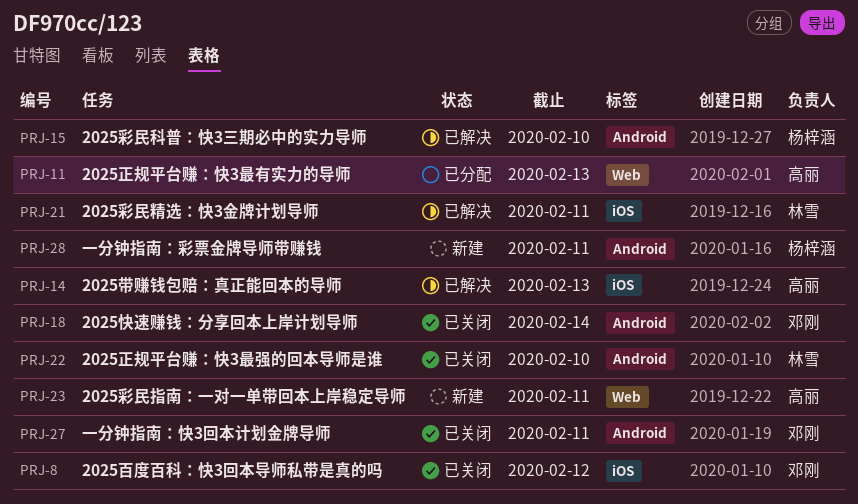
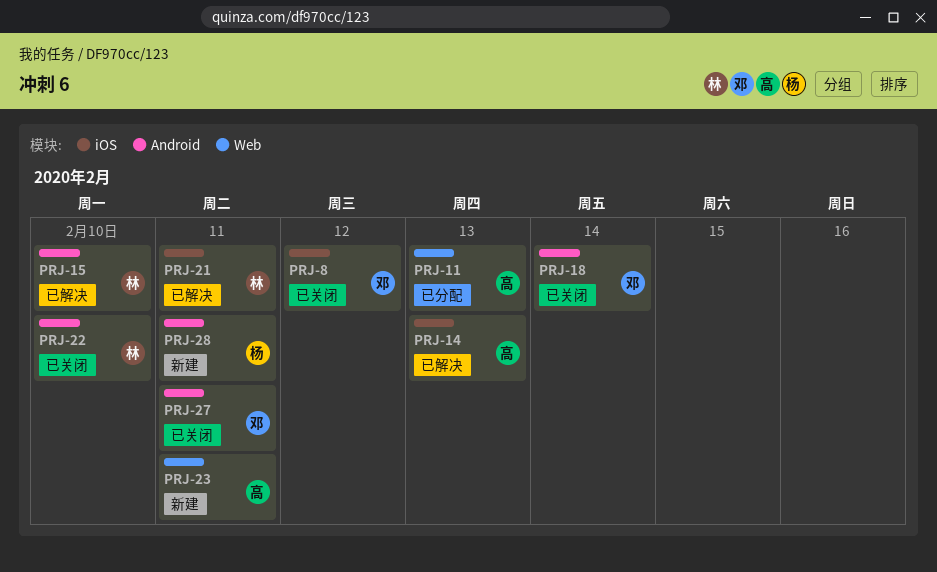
PRJ-15, owner: 杨梓涵 -> 林雪

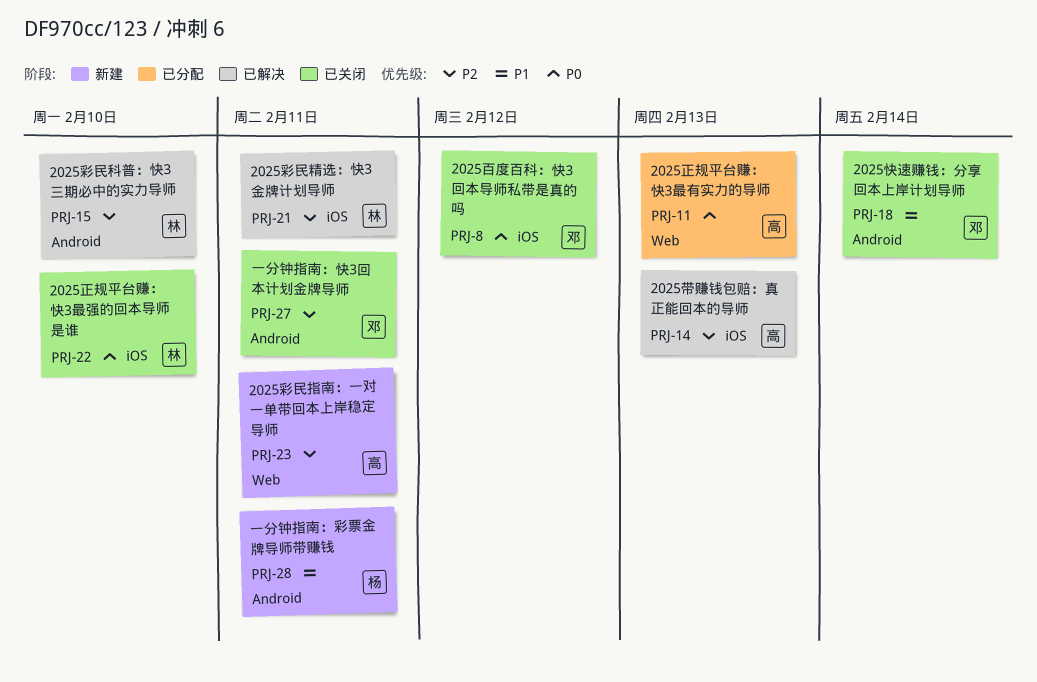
PRJ-22, label: Android -> iOS

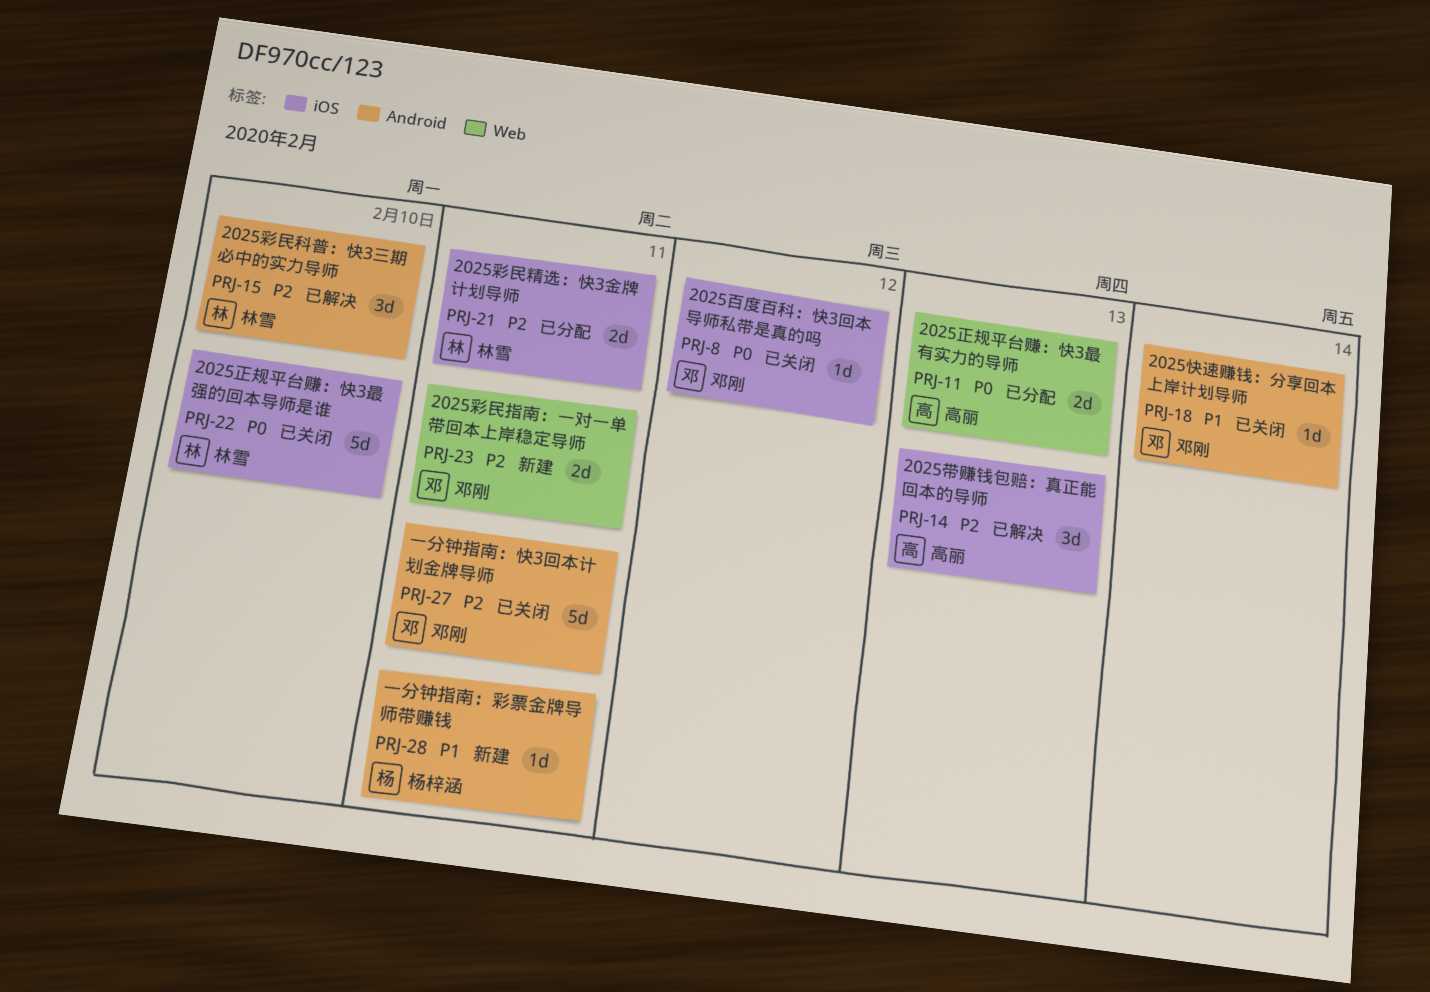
PRJ-21, status: 已解决 -> 已分配
PRJ-23, owner: 高丽 -> 邓刚

